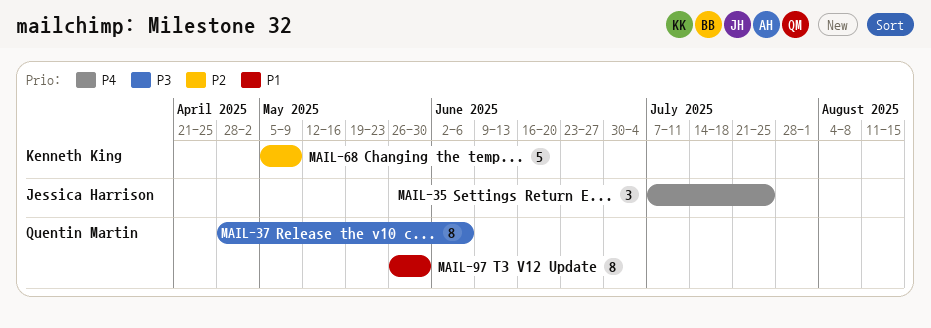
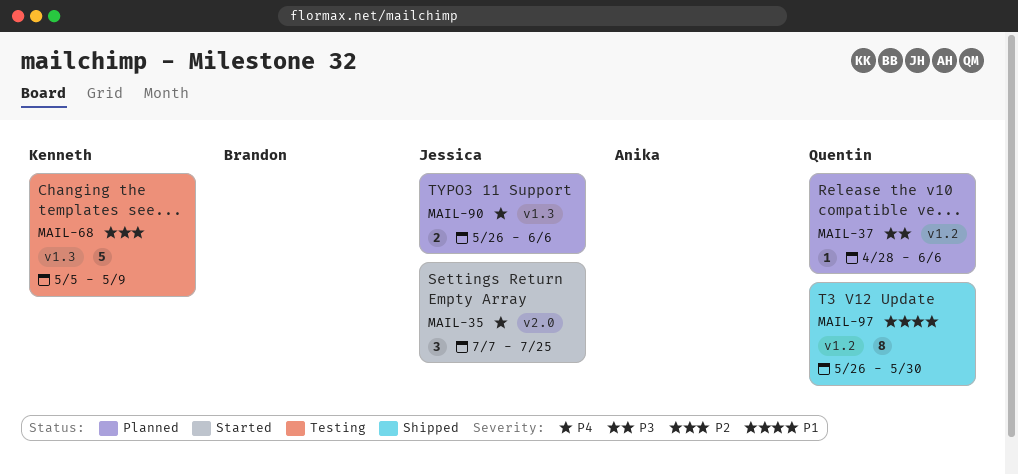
MAIL-37, estimate: 8 -> 1
MAIL-90: none -> present

